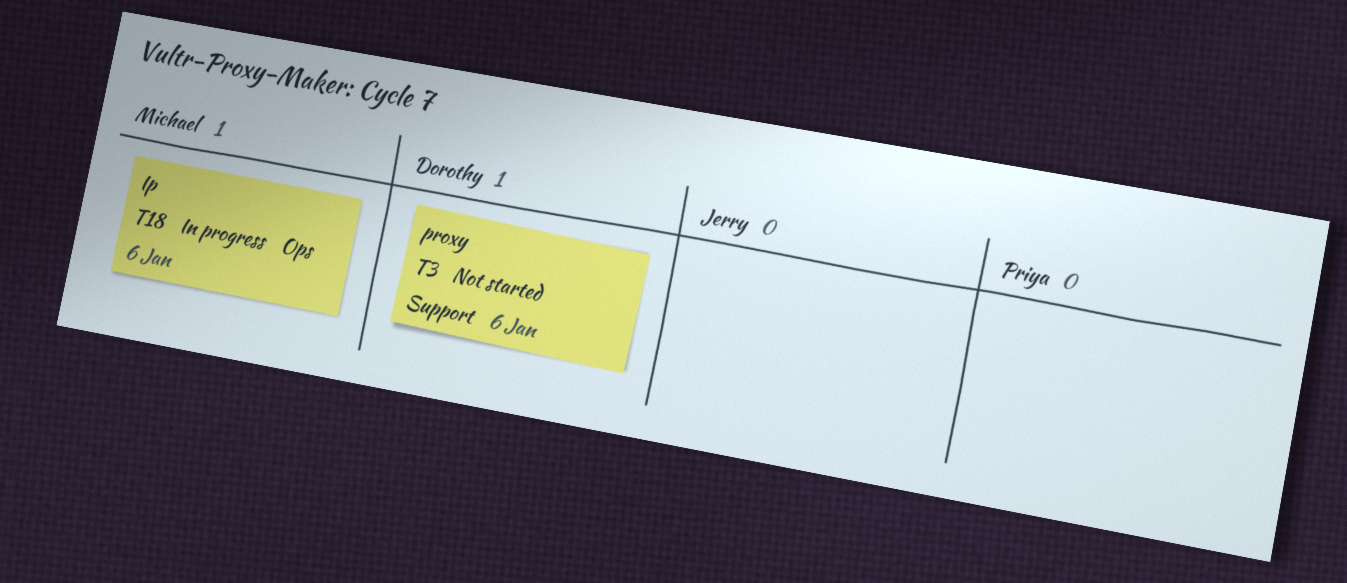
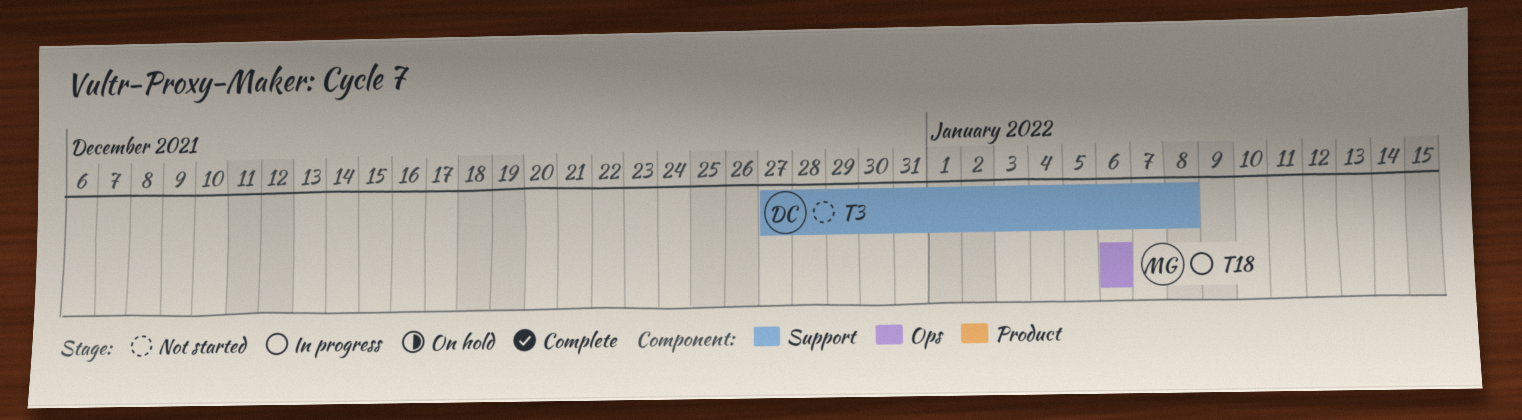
T3, due: Jan 6 -> Jan 8

